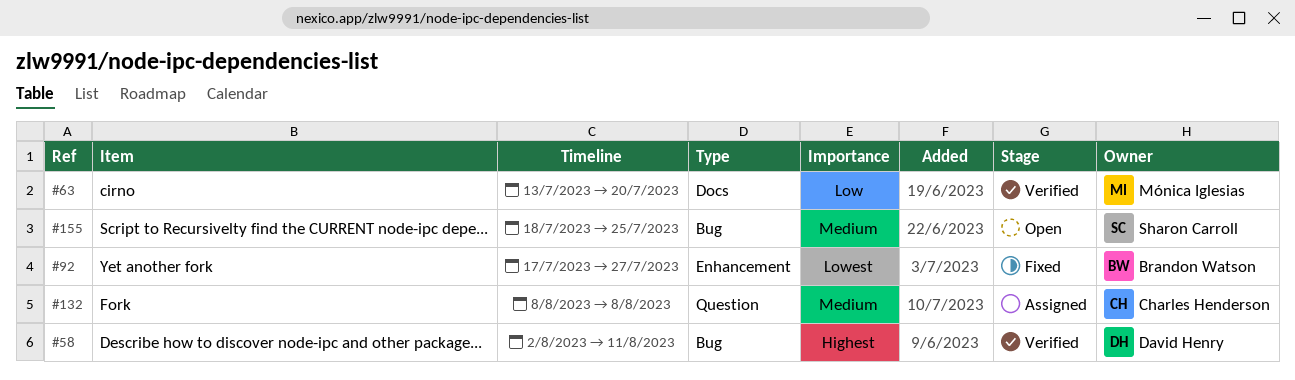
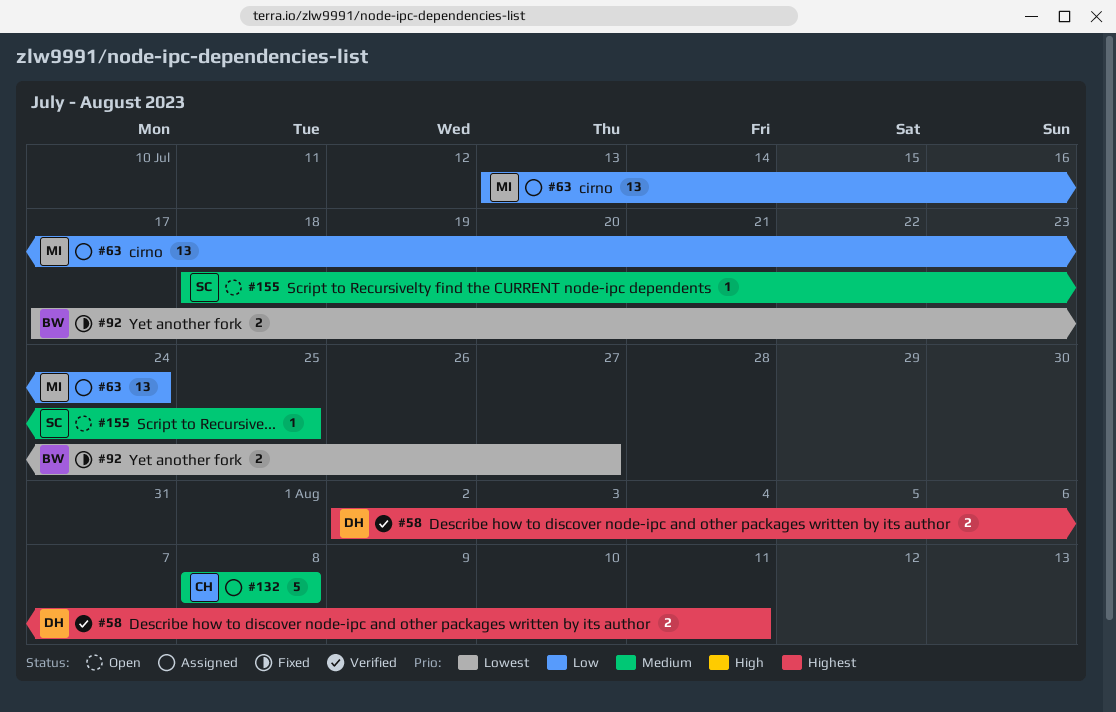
#63, status: Verified -> Assigned
#63, due: Jul 20 -> Jul 24

